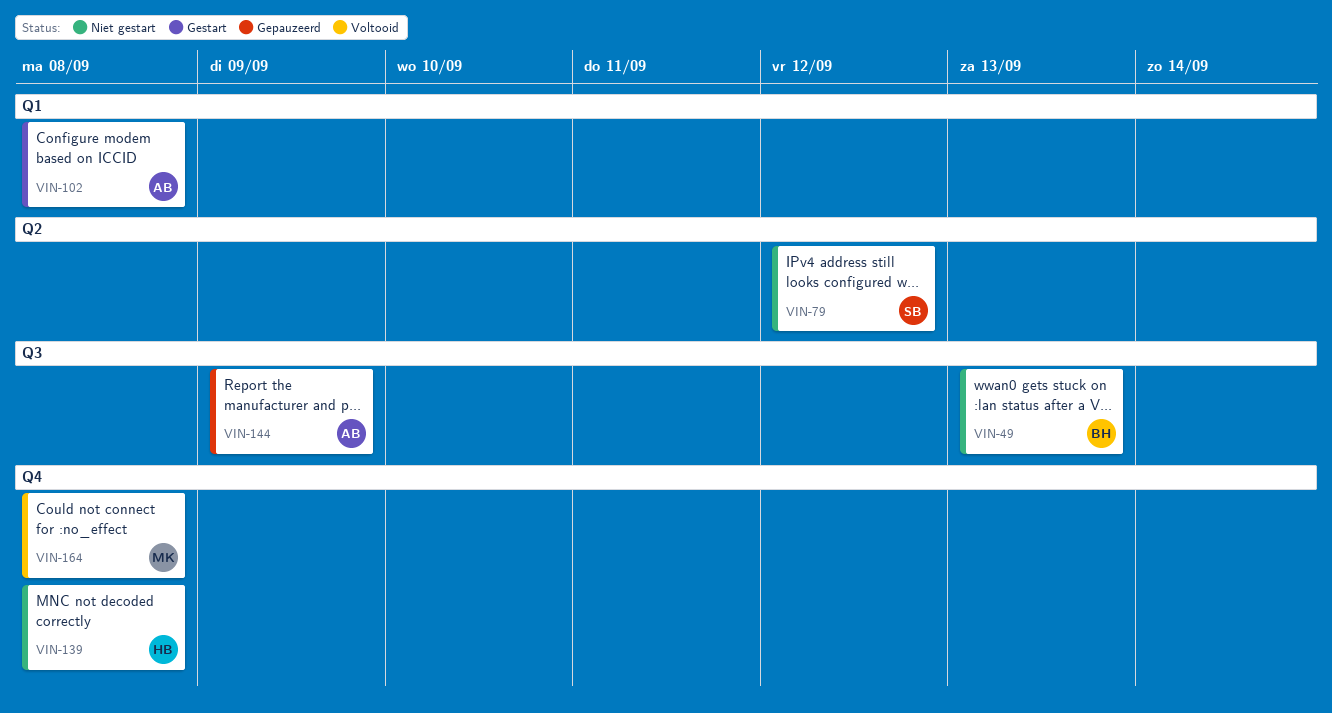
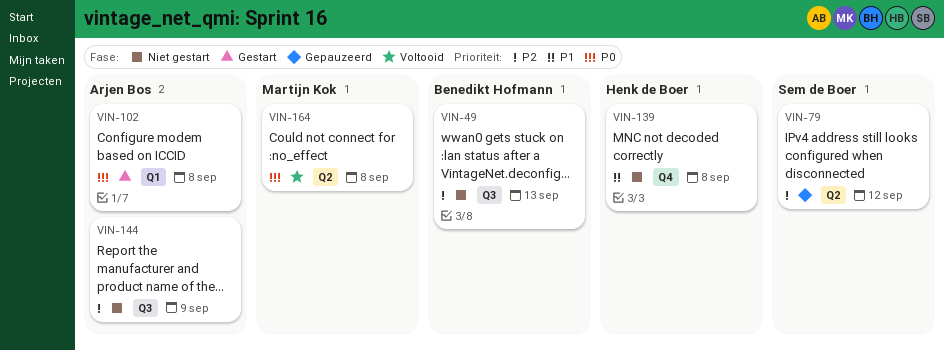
VIN-79, status: Niet gestart -> Gepauzeerd
VIN-144, status: Gepauzeerd -> Niet gestart
VIN-164, label: Q4 -> Q2

